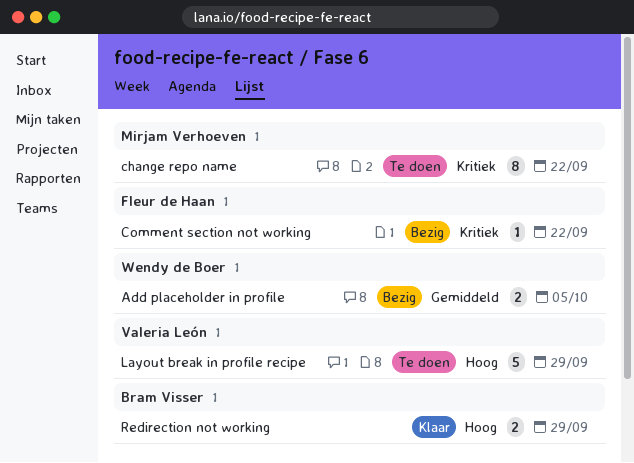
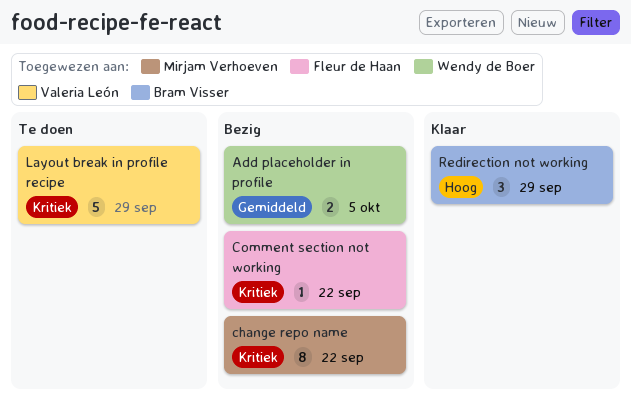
change repo name, status: Te doen -> Bezig
Layout break in profile recipe, priority: Hoog -> Kritiek
Redirection not working, estimate: 2 -> 3

